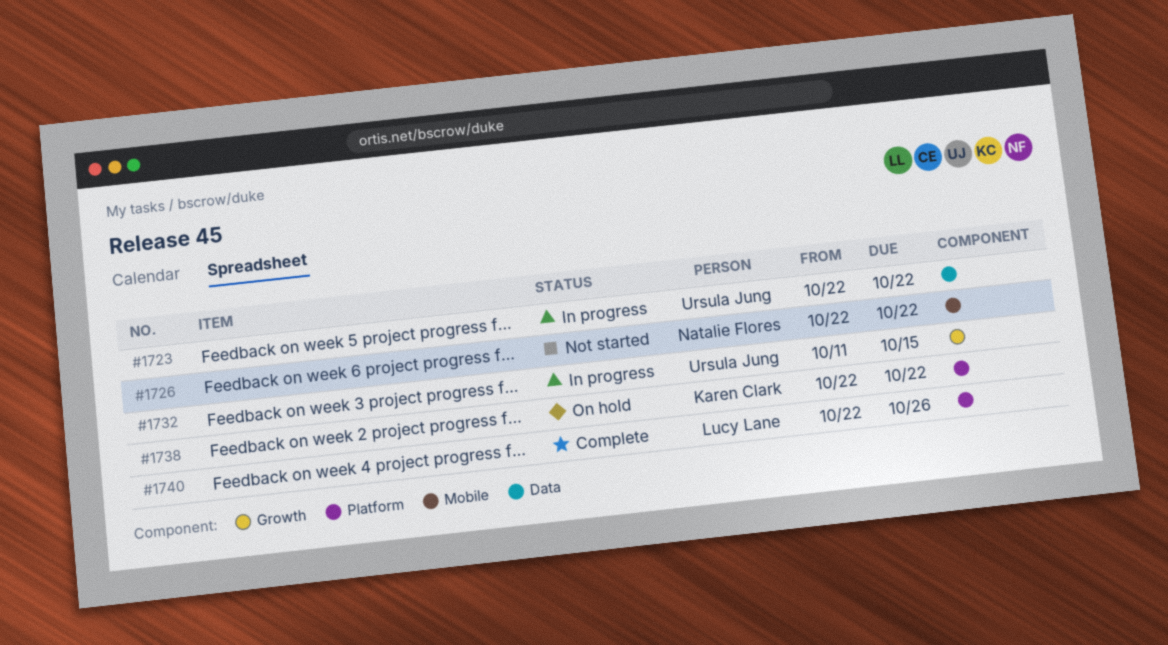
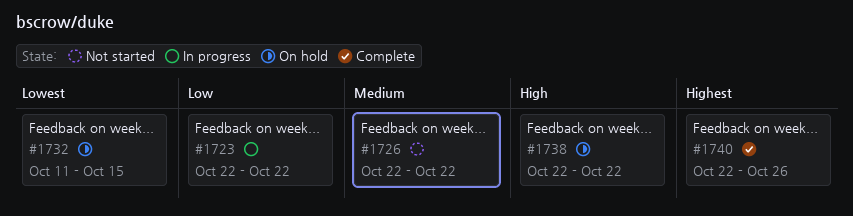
#1732, status: In progress -> On hold

